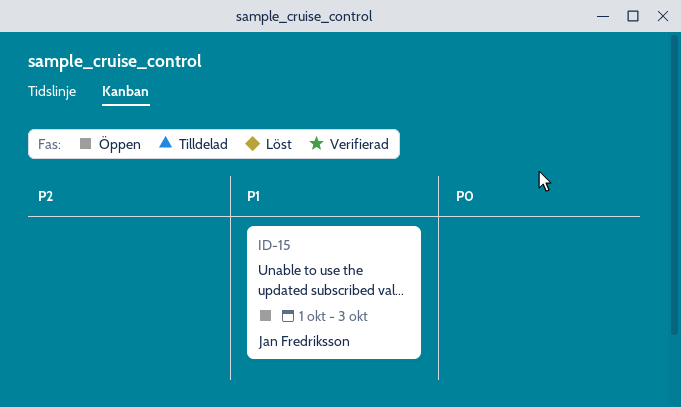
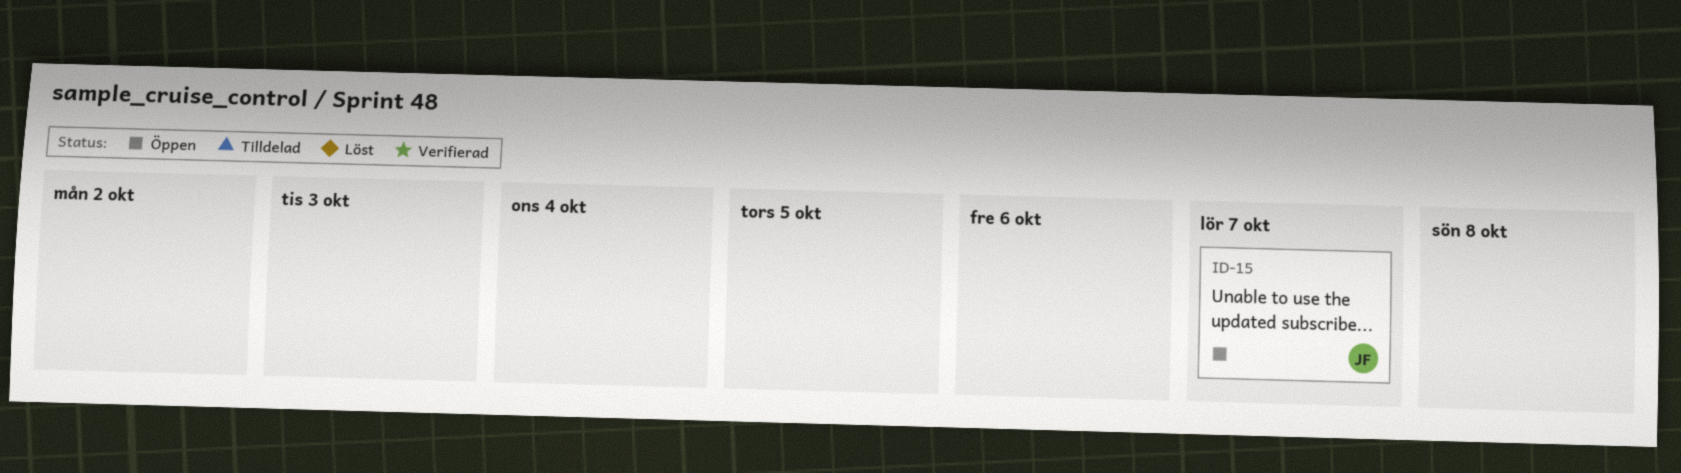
ID-15, due: Oct 3 -> Oct 7

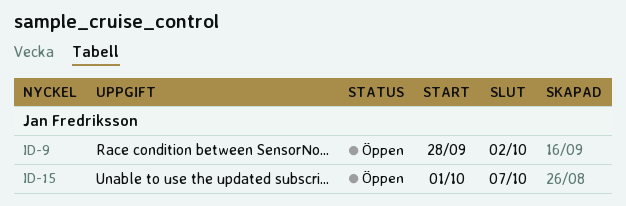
ID-9: none -> present

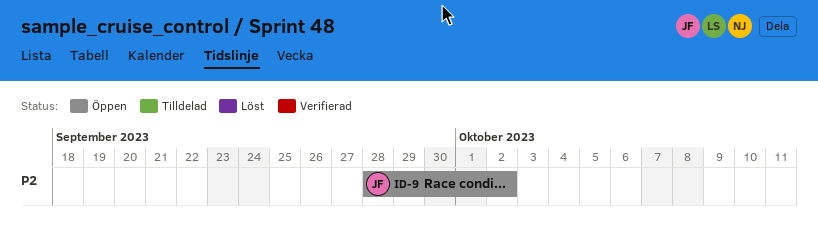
ID-15: present -> none

